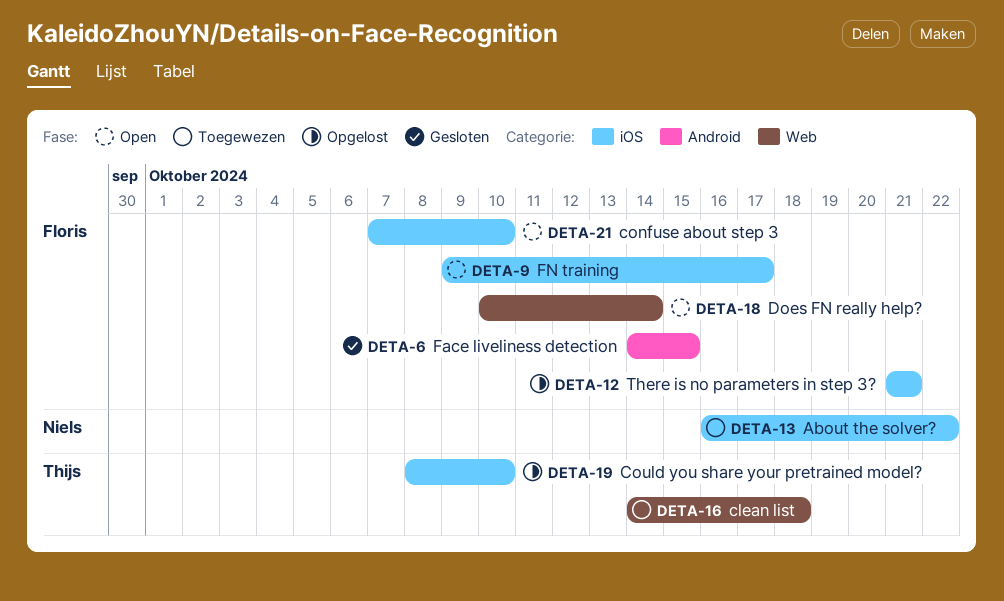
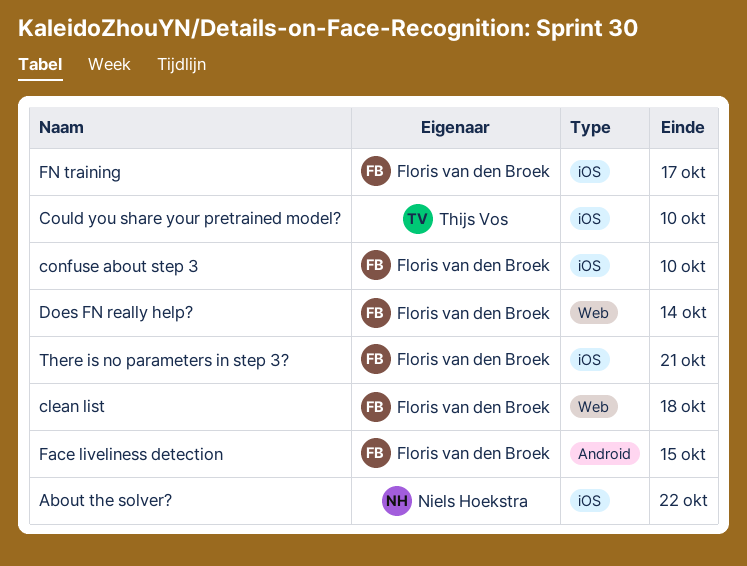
clean list, owner: Thijs Vos -> Floris van den Broek

